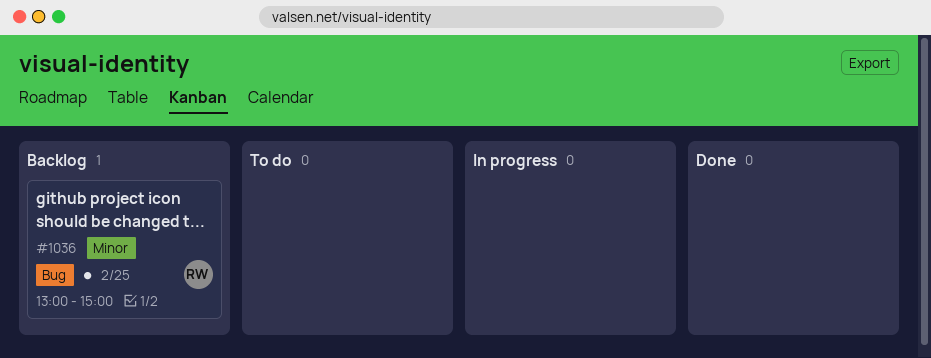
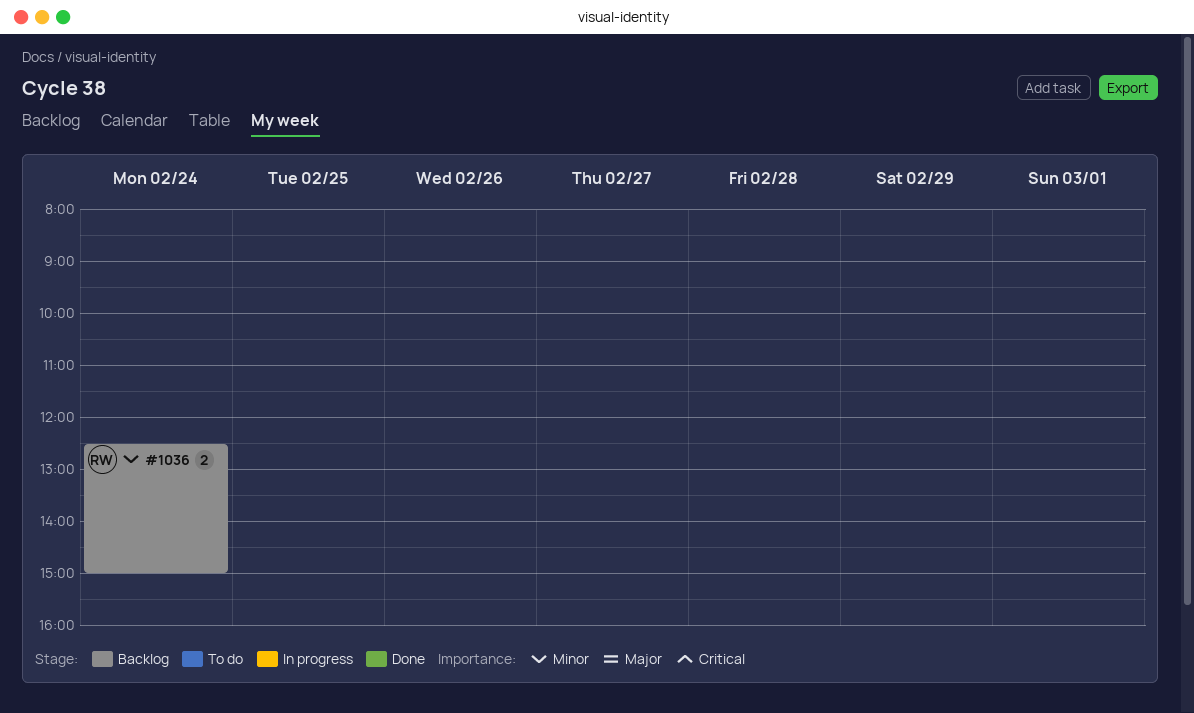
#1036, estimate: 1 -> 2
#1036, day: Feb 25 -> Feb 24
#1036, begins: 13:00 -> 12:30

